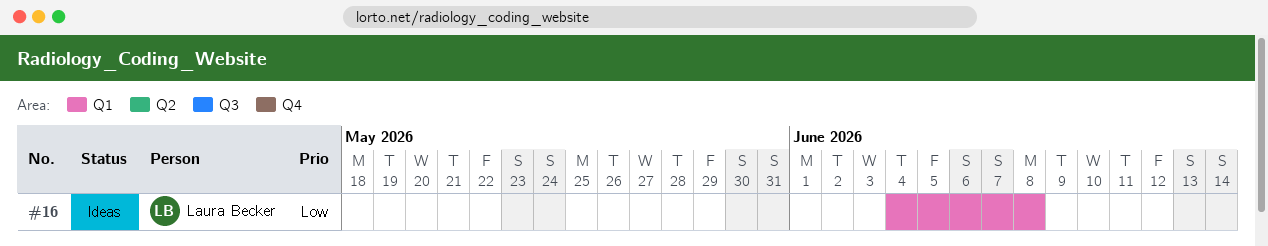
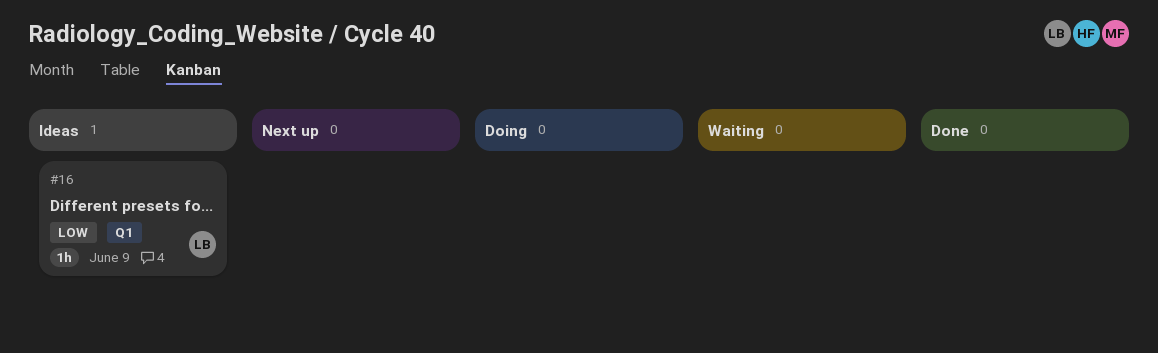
#16, due: Jun 8 -> Jun 9

